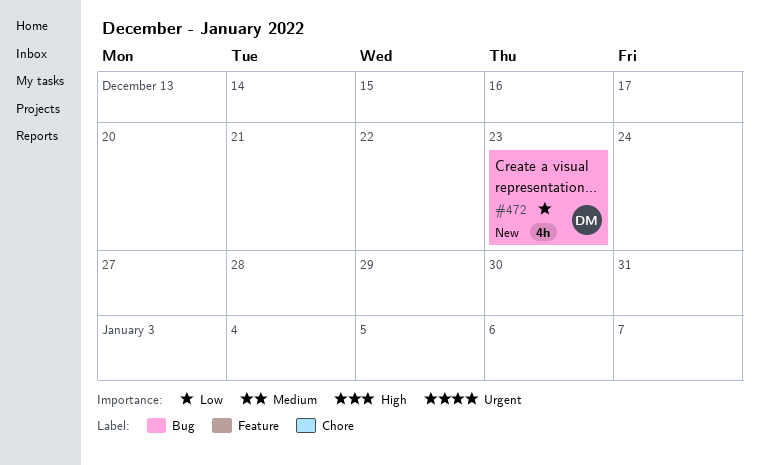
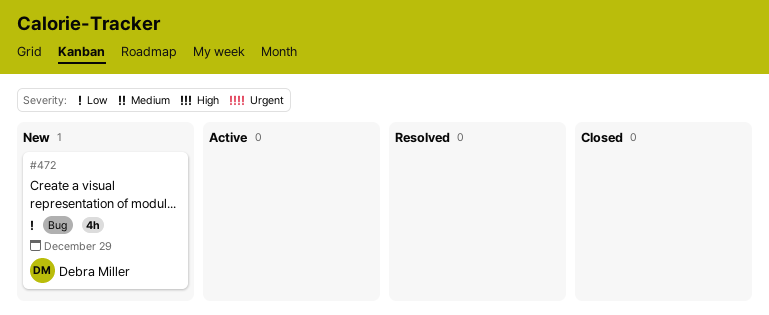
#472, due: Dec 23 -> Dec 29

